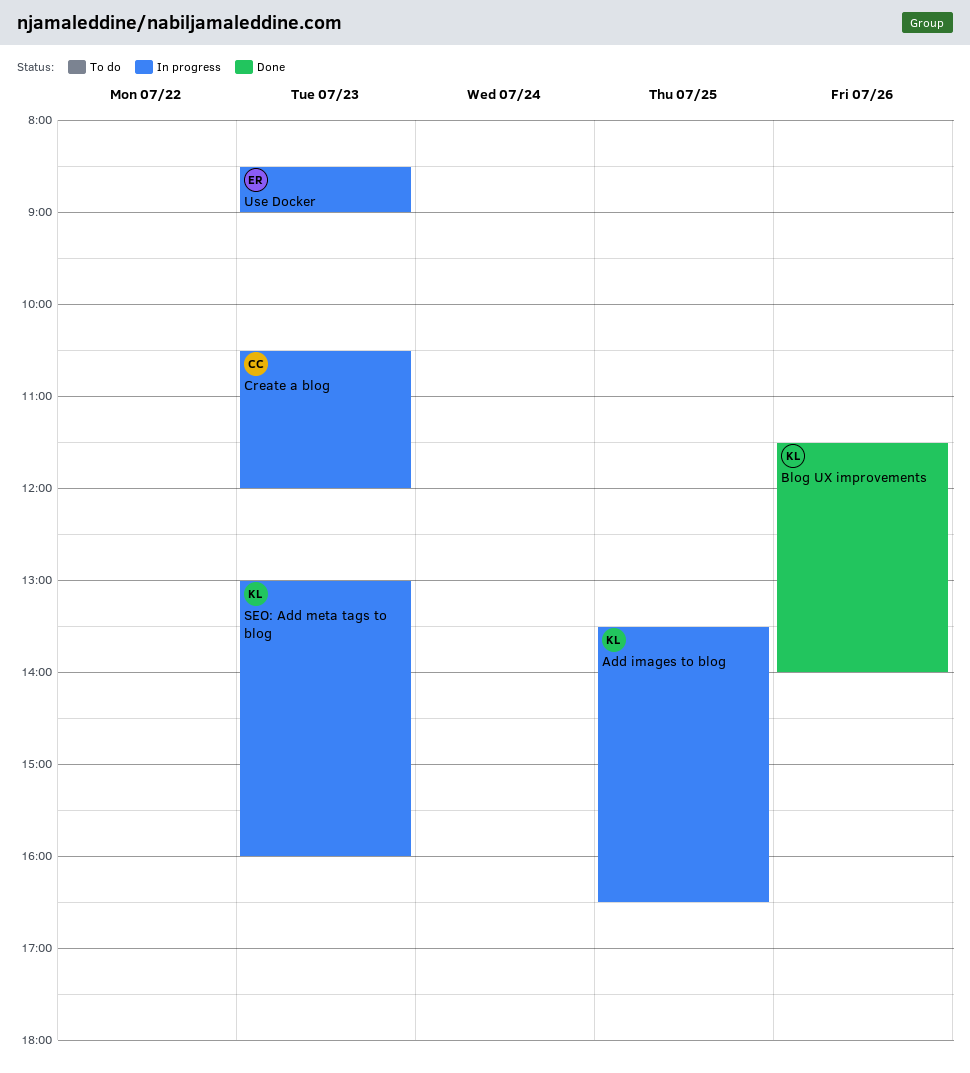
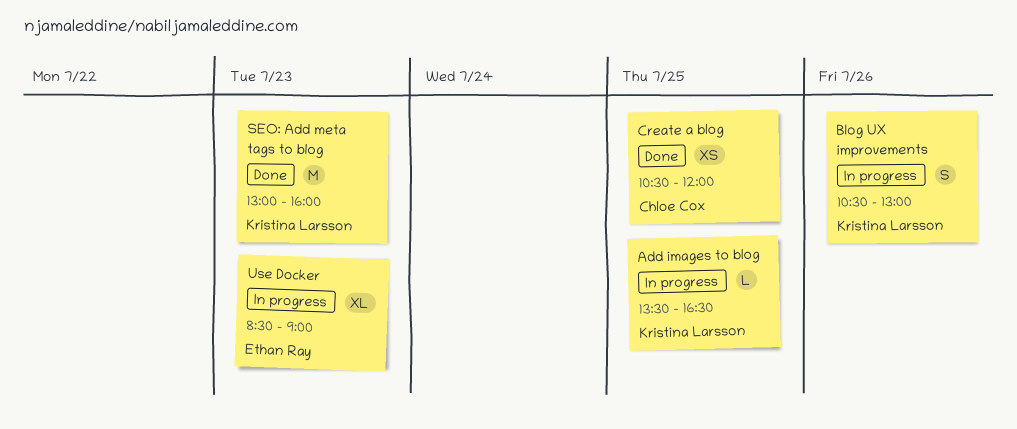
Blog UX improvements, status: Done -> In progress
Blog UX improvements, begins: 11:30 -> 10:30
Blog UX improvements, ends: 14:00 -> 13:00
Create a blog, status: In progress -> Done
Create a blog, day: Jul 23 -> Jul 25
SEO: Add meta tags to blog, status: In progress -> Done

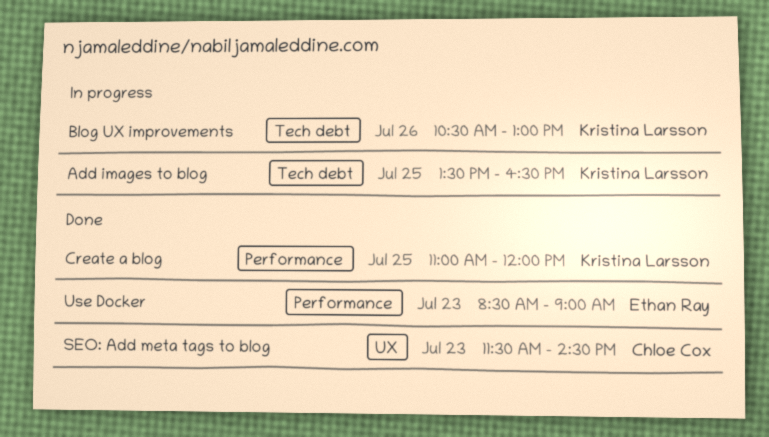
Create a blog, owner: Chloe Cox -> Kristina Larsson
Create a blog, begins: 10:30 -> 11:00
SEO: Add meta tags to blog, owner: Kristina Larsson -> Chloe Cox
SEO: Add meta tags to blog, begins: 13:00 -> 11:30
SEO: Add meta tags to blog, ends: 16:00 -> 14:30
Use Docker, status: In progress -> Done

